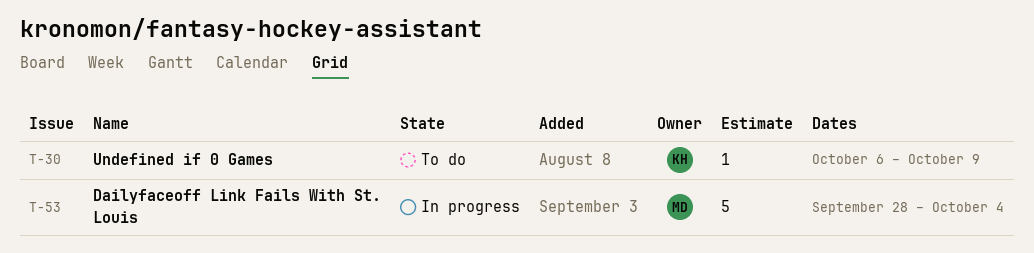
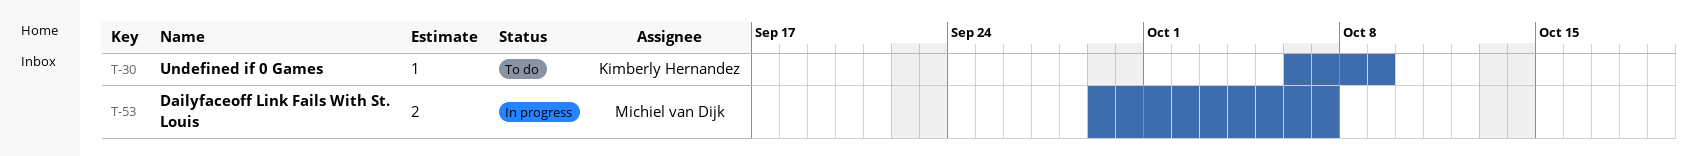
T-53, estimate: 5 -> 2
T-53, start: Sep 28 -> Sep 29
T-53, due: Oct 4 -> Oct 7

